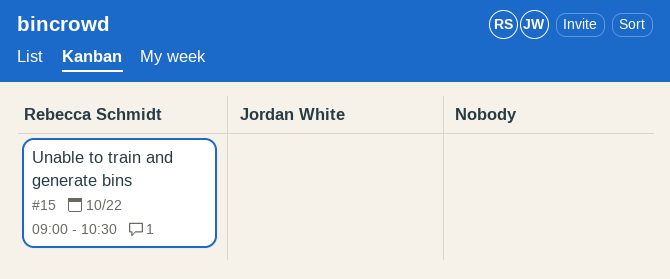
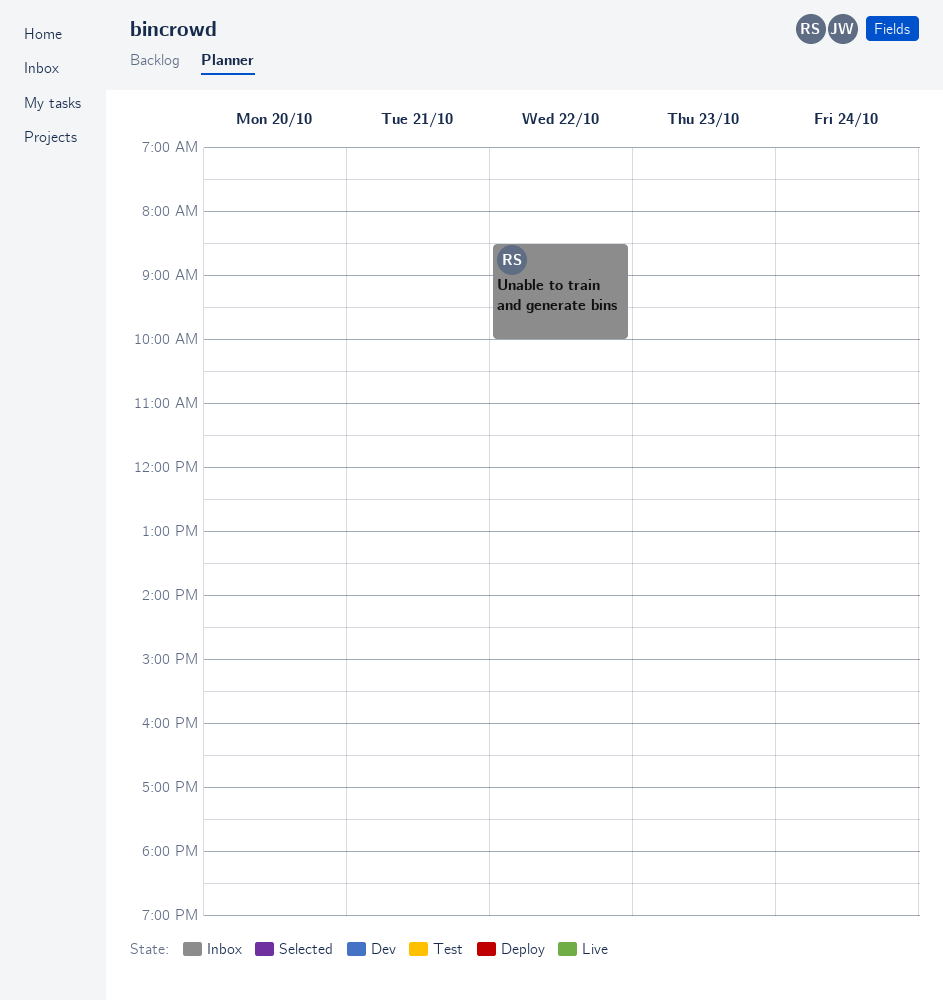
Unable to train and generate bins, begins: 09:00 -> 08:30
Unable to train and generate bins, ends: 10:30 -> 10:00

